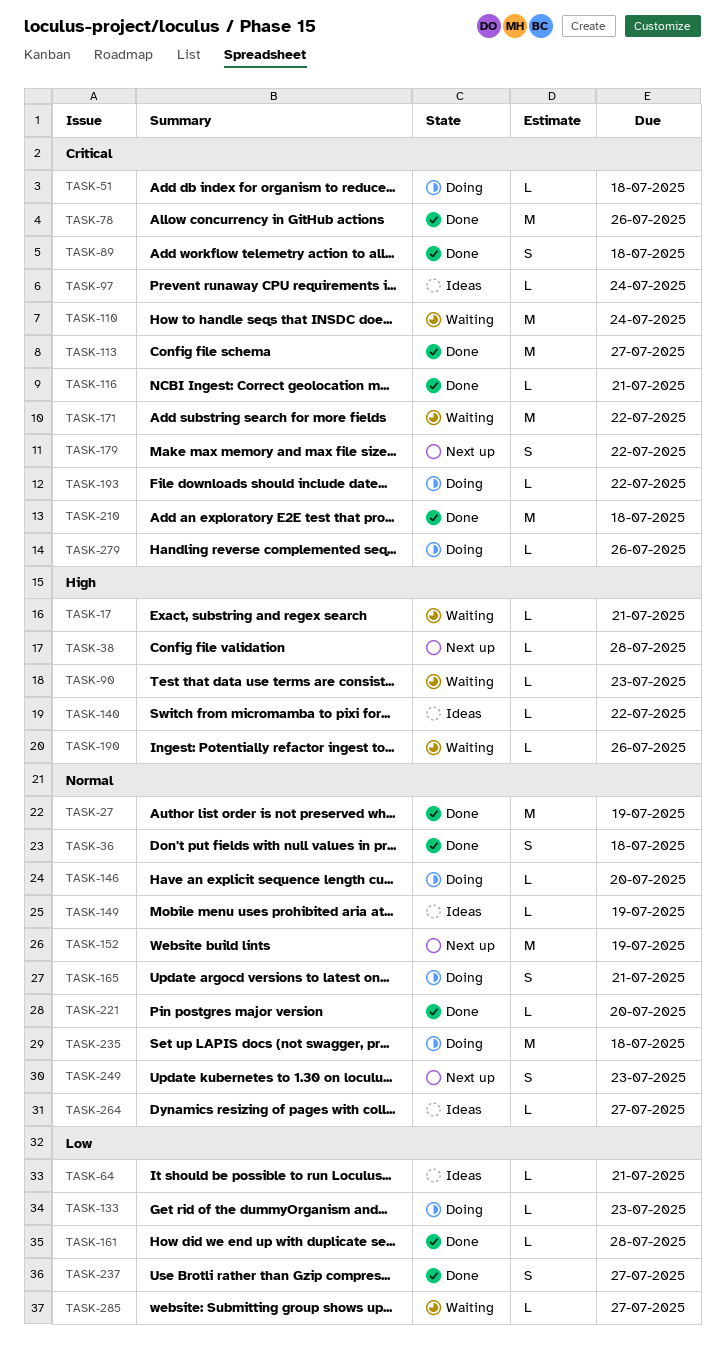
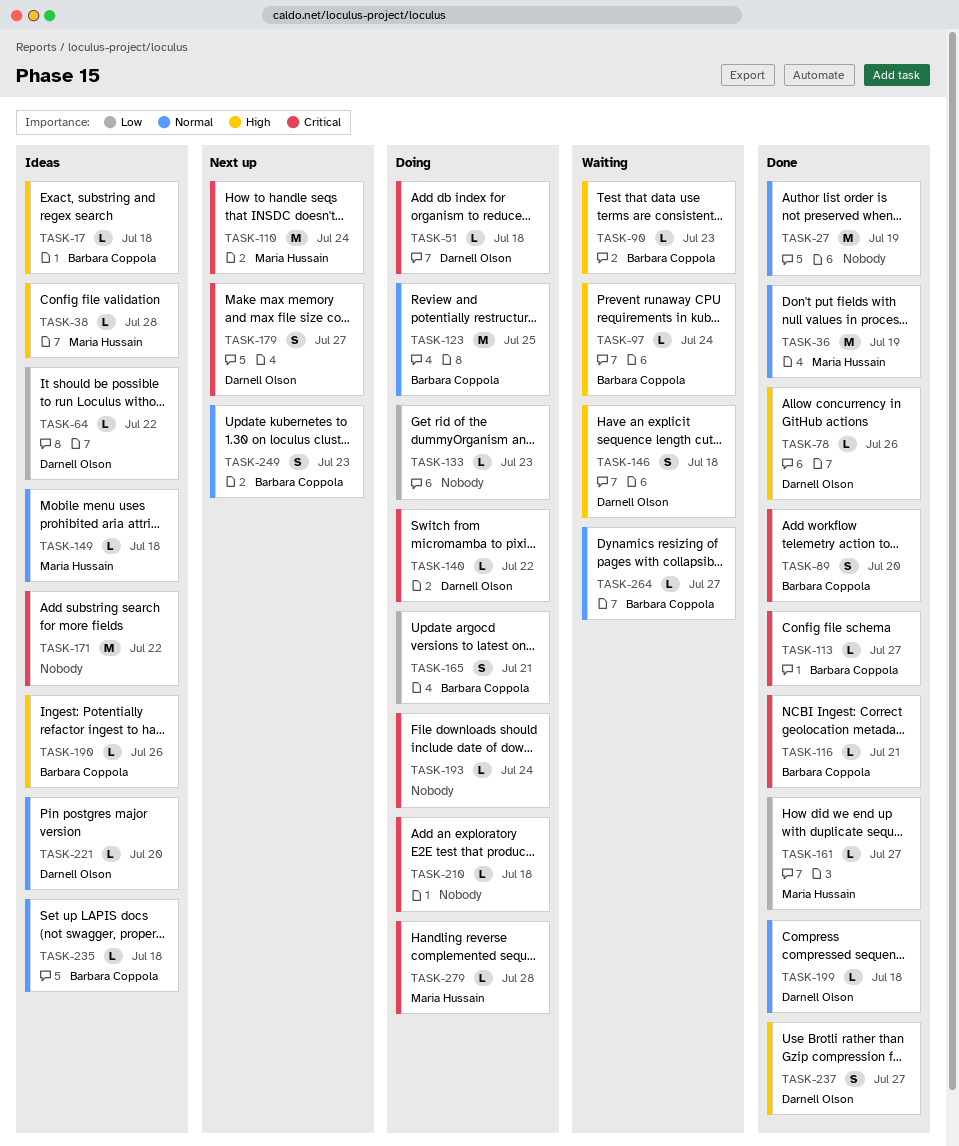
TASK-17, status: Waiting -> Ideas
TASK-17, due: Jul 21 -> Jul 18
TASK-36, estimate: S -> M
TASK-36, due: Jul 18 -> Jul 19
TASK-38, status: Next up -> Ideas
TASK-64, due: Jul 21 -> Jul 22
TASK-78, priority: Critical -> High
TASK-78, estimate: M -> L
TASK-89, due: Jul 18 -> Jul 20
TASK-97, status: Ideas -> Waiting
TASK-97, priority: Critical -> High
TASK-110, status: Waiting -> Next up
TASK-113, estimate: M -> L
TASK-123: none -> present
TASK-140, status: Ideas -> Doing
TASK-140, priority: High -> Critical
TASK-146, status: Doing -> Waiting
TASK-146, priority: Normal -> High
TASK-146, estimate: L -> S
TASK-146, due: Jul 20 -> Jul 18
TASK-149, due: Jul 19 -> Jul 18
TASK-152: present -> none
TASK-161, due: Jul 28 -> Jul 27
TASK-165, priority: Normal -> Low
TASK-171, status: Waiting -> Ideas
TASK-179, due: Jul 22 -> Jul 27
TASK-190, status: Waiting -> Ideas
TASK-193, due: Jul 22 -> Jul 24
TASK-199: none -> present
TASK-210, status: Done -> Doing
TASK-210, estimate: M -> L
TASK-221, status: Done -> Ideas
TASK-235, status: Doing -> Ideas
TASK-235, estimate: M -> L
TASK-237, priority: Low -> High
TASK-264, status: Ideas -> Waiting
TASK-279, due: Jul 26 -> Jul 28
TASK-285: present -> none

